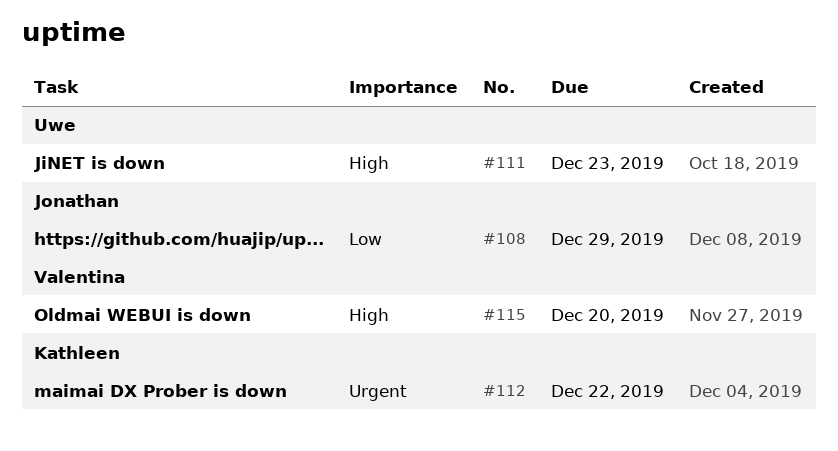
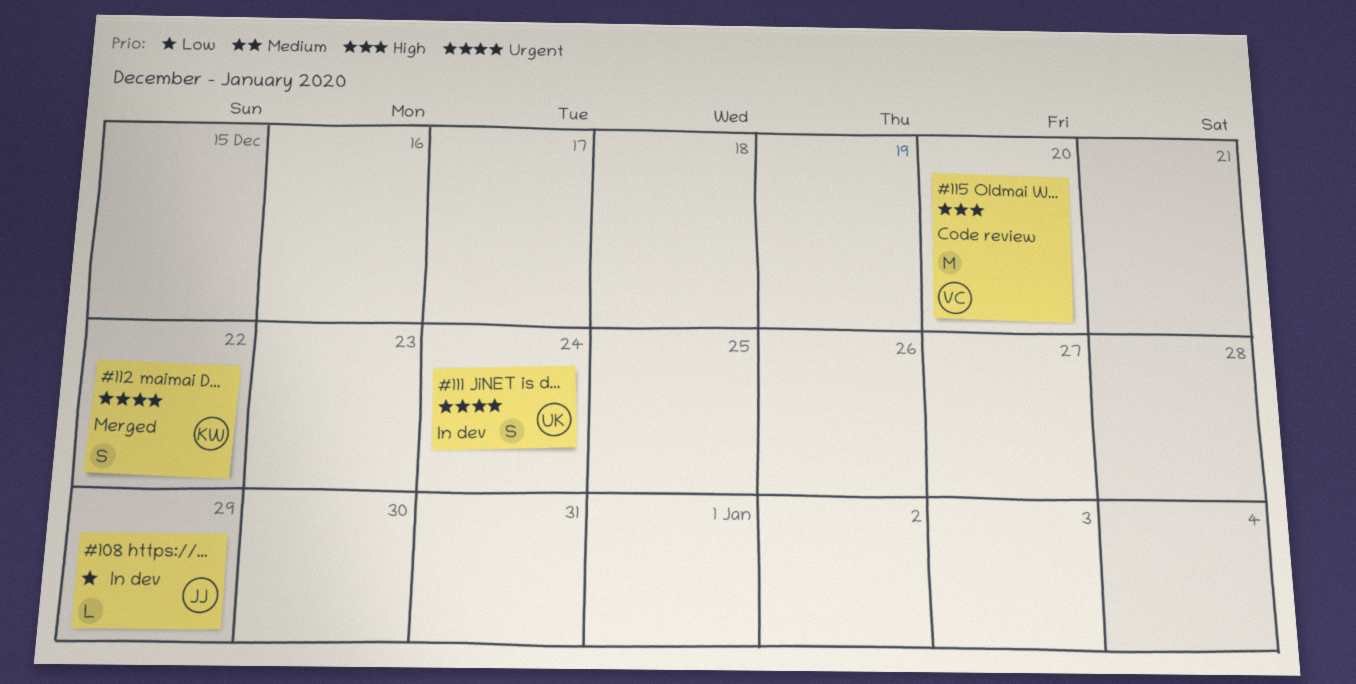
#111, priority: High -> Urgent
#111, due: Dec 23 -> Dec 24

